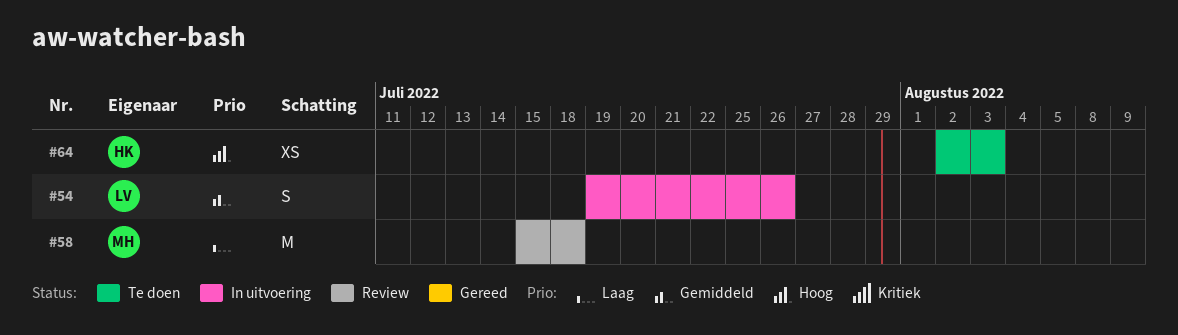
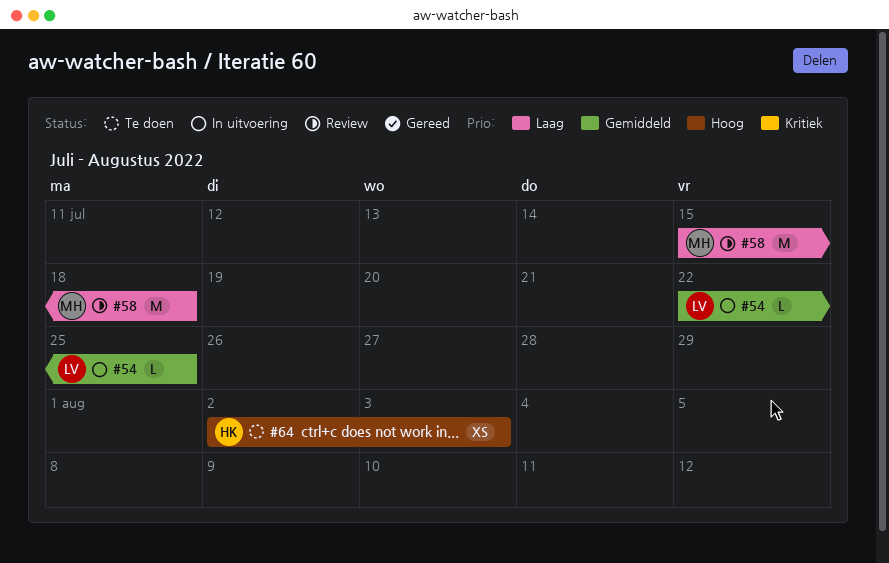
#54, estimate: S -> L
#54, start: Jul 19 -> Jul 22
#54, due: Jul 26 -> Jul 25

